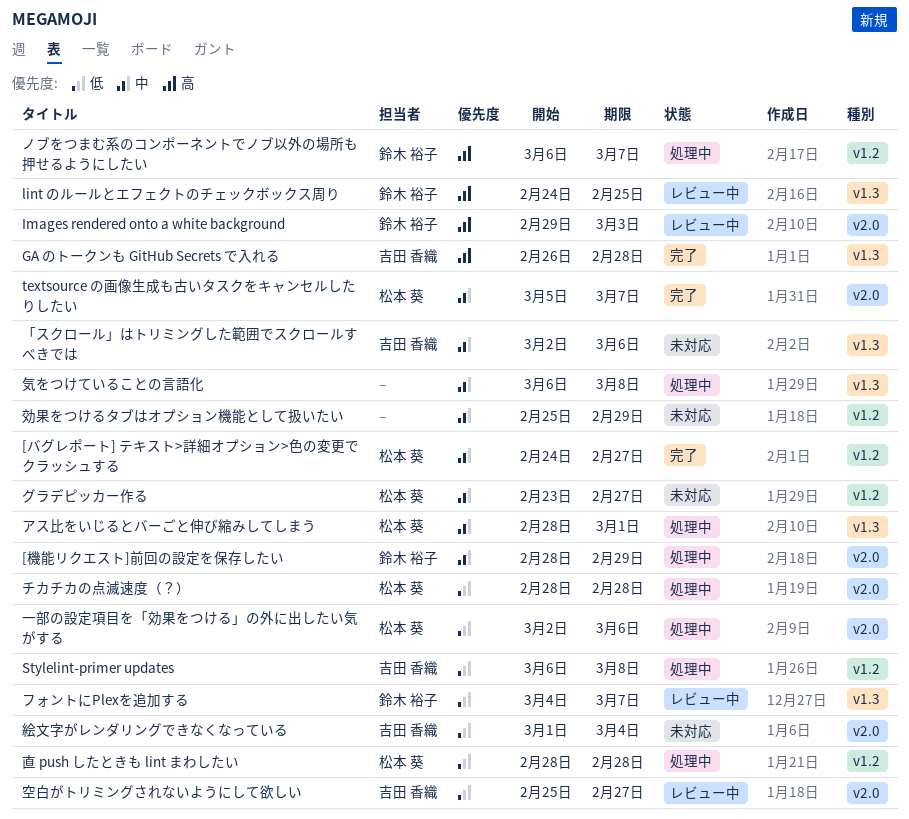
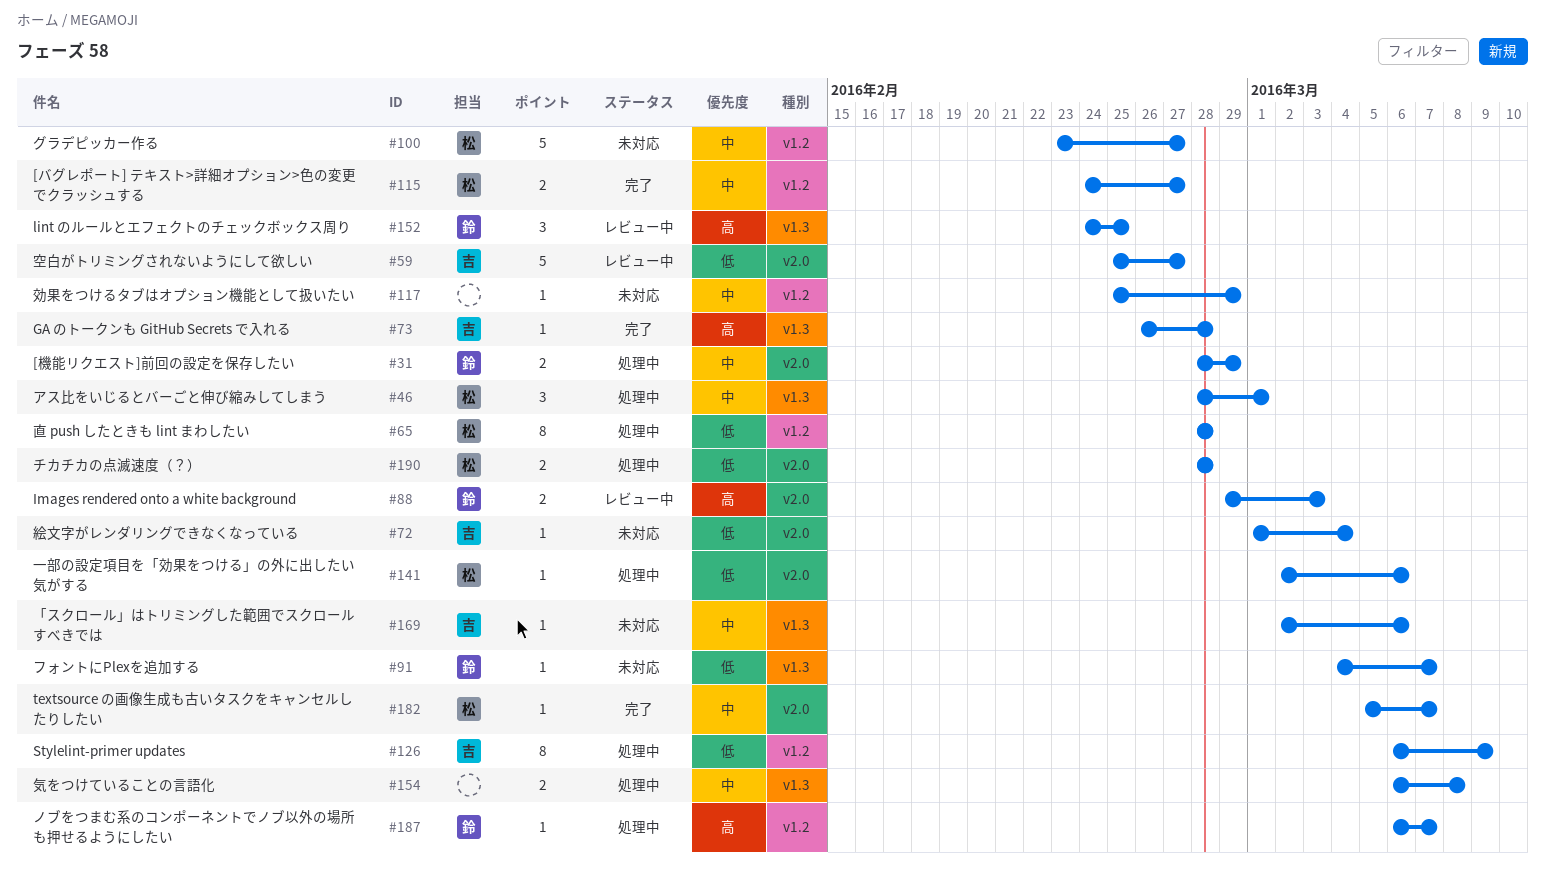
Stylelint-primer updates, due: Mar 8 -> Mar 9
フォントにPlexを追加する, status: レビュー中 -> 未対応

